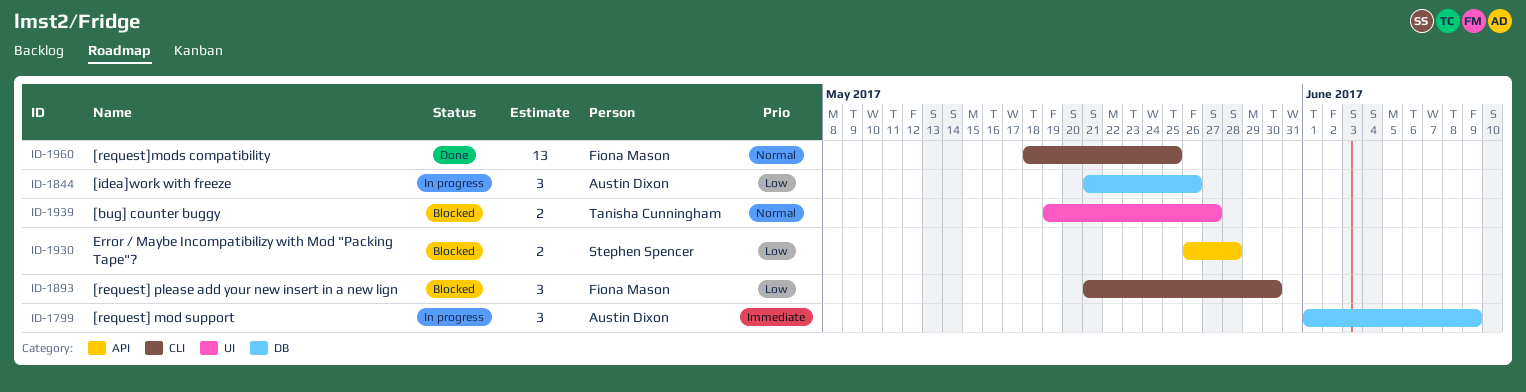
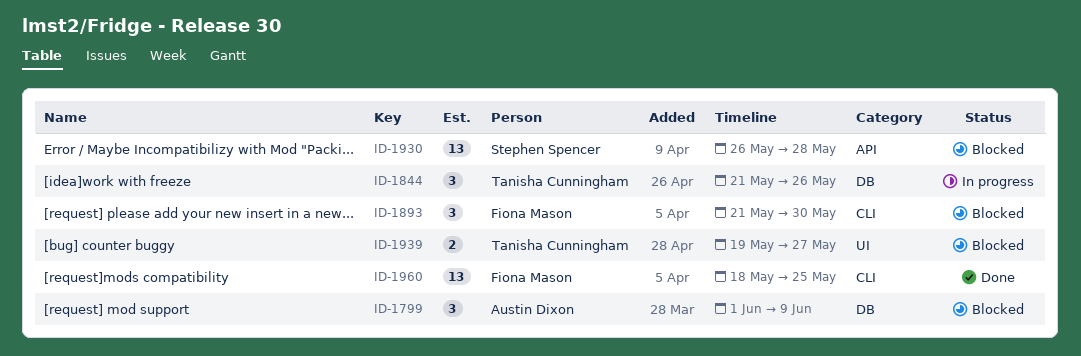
ID-1799, status: In progress -> Blocked
ID-1844, owner: Austin Dixon -> Tanisha Cunningham
ID-1930, estimate: 2 -> 13

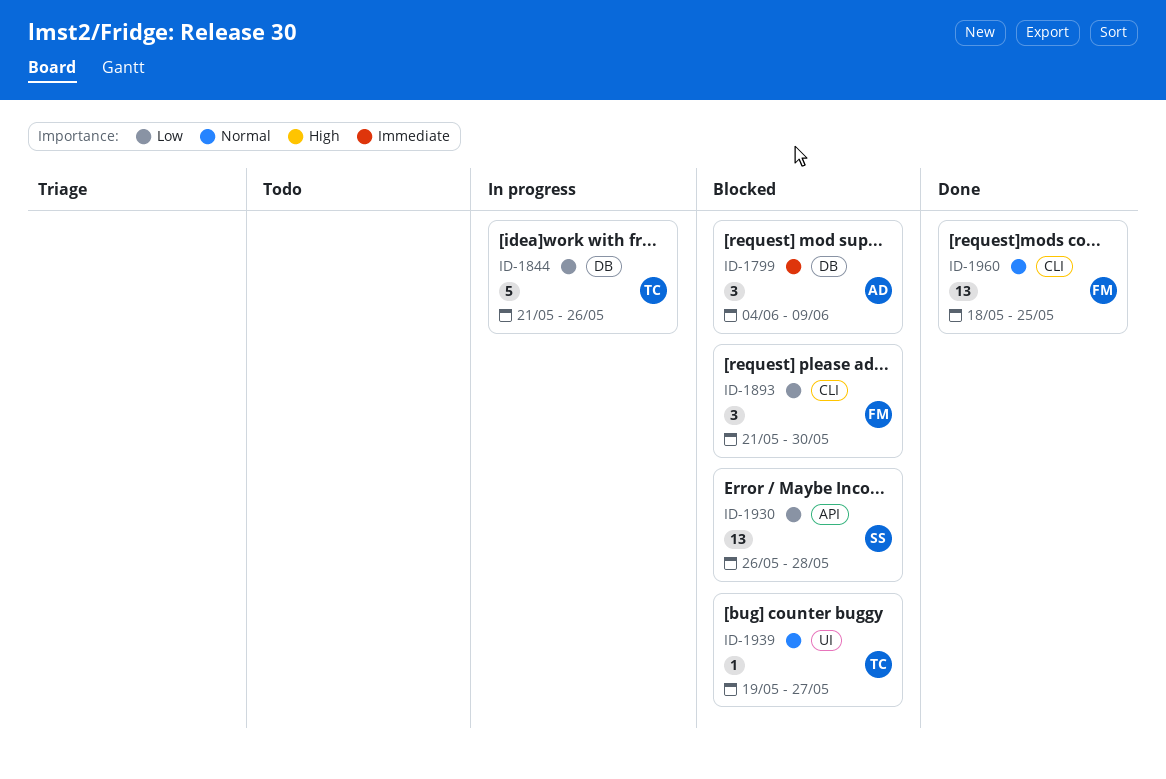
ID-1799, start: Jun 1 -> Jun 4
ID-1844, estimate: 3 -> 5
ID-1939, estimate: 2 -> 1

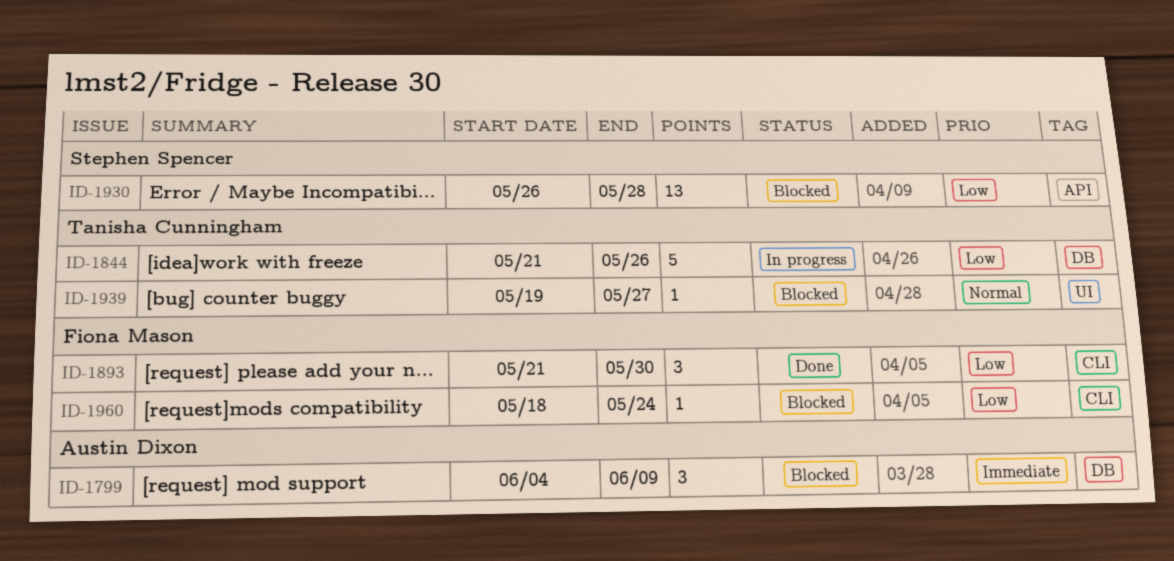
ID-1893, status: Blocked -> Done
ID-1960, status: Done -> Blocked
ID-1960, priority: Normal -> Low
ID-1960, estimate: 13 -> 1
ID-1960, due: May 25 -> May 24

